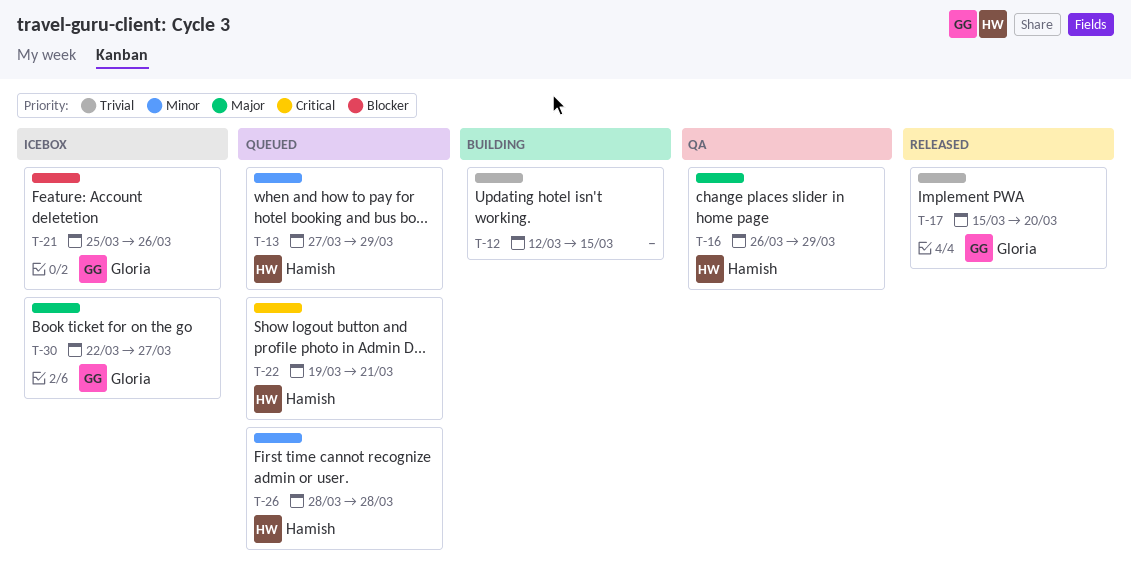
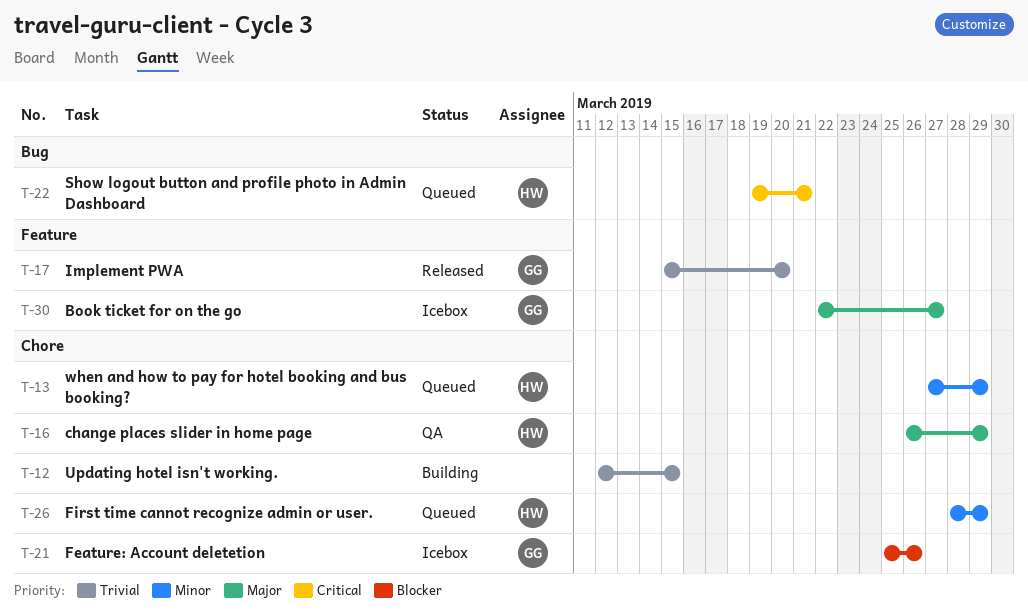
T-26, due: Mar 28 -> Mar 29

